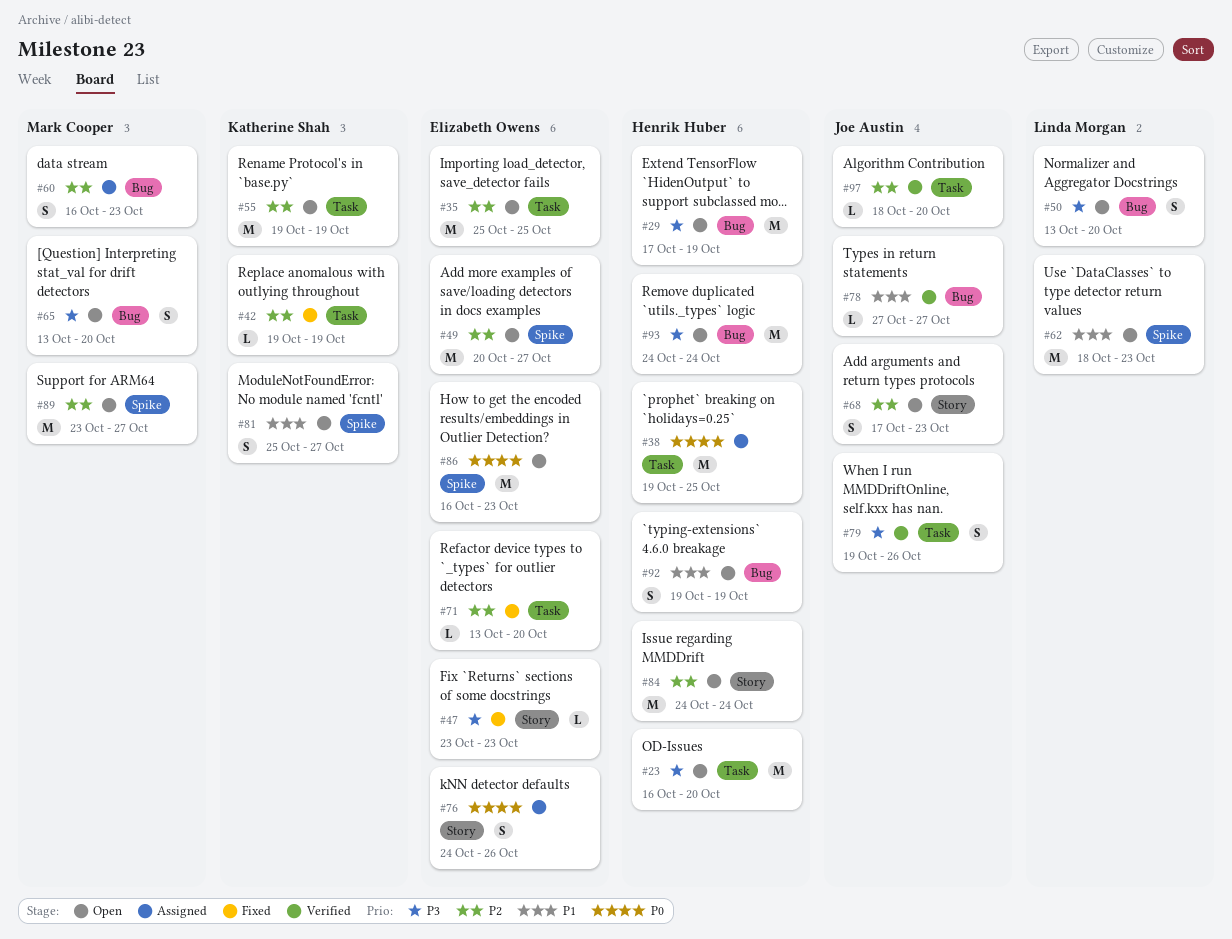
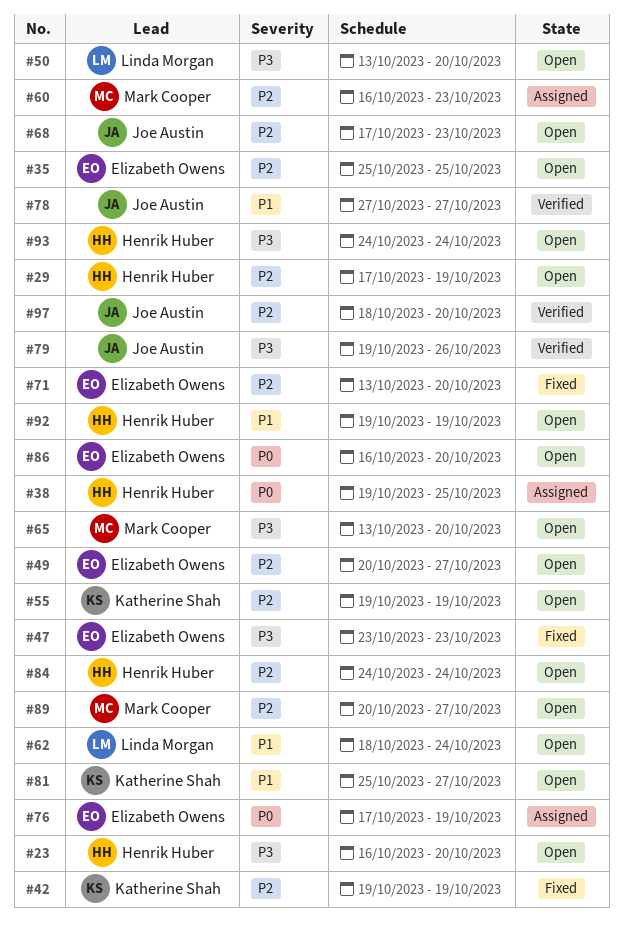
#29, priority: P3 -> P2
#62, due: Oct 23 -> Oct 24
#76, start: Oct 24 -> Oct 17
#76, due: Oct 26 -> Oct 19
#86, due: Oct 23 -> Oct 20
#89, start: Oct 23 -> Oct 20

